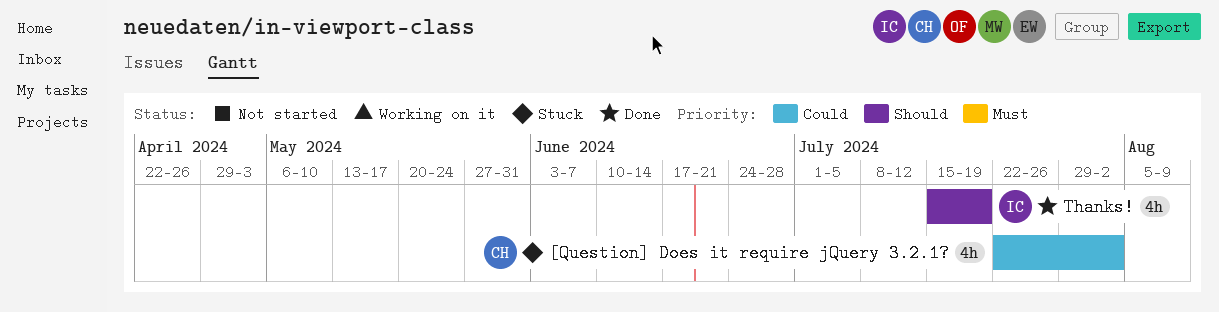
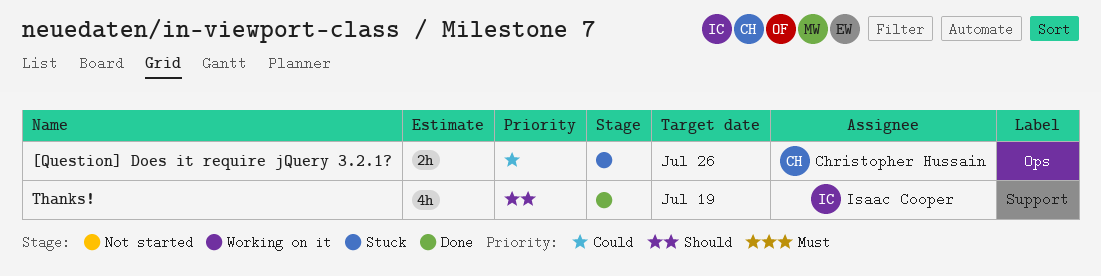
[Question] Does it require jQuery 3.2.1?, estimate: 4h -> 2h
[Question] Does it require jQuery 3.2.1?, due: Aug 2 -> Jul 26

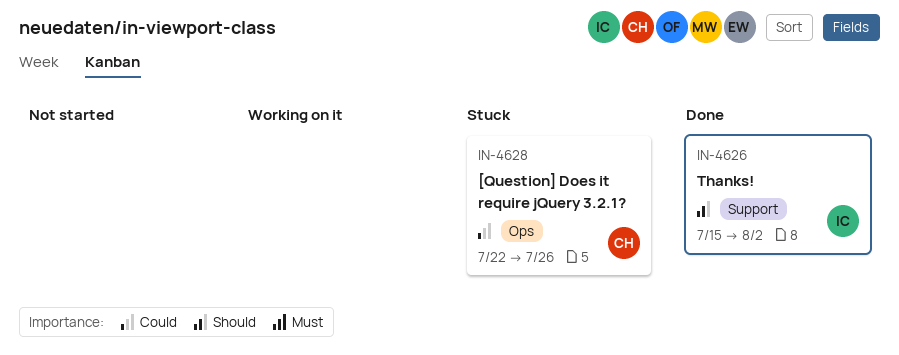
Thanks!, due: Jul 19 -> Aug 2

